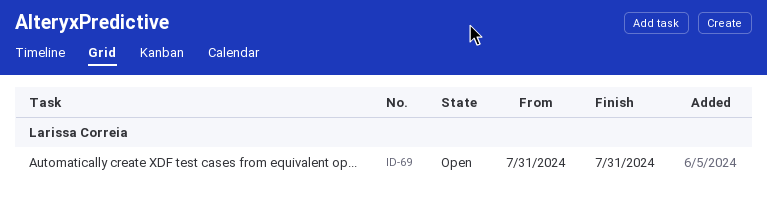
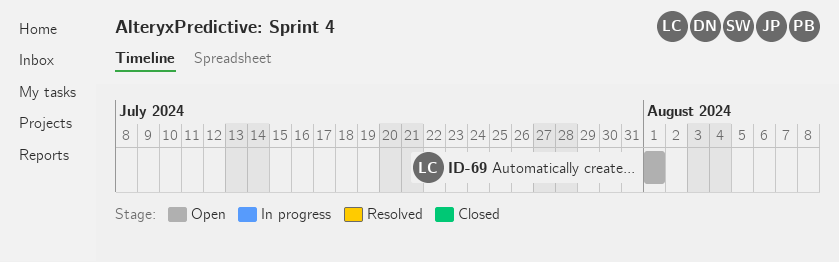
ID-69, start: Jul 31 -> Aug 1
ID-69, due: Jul 31 -> Aug 1

